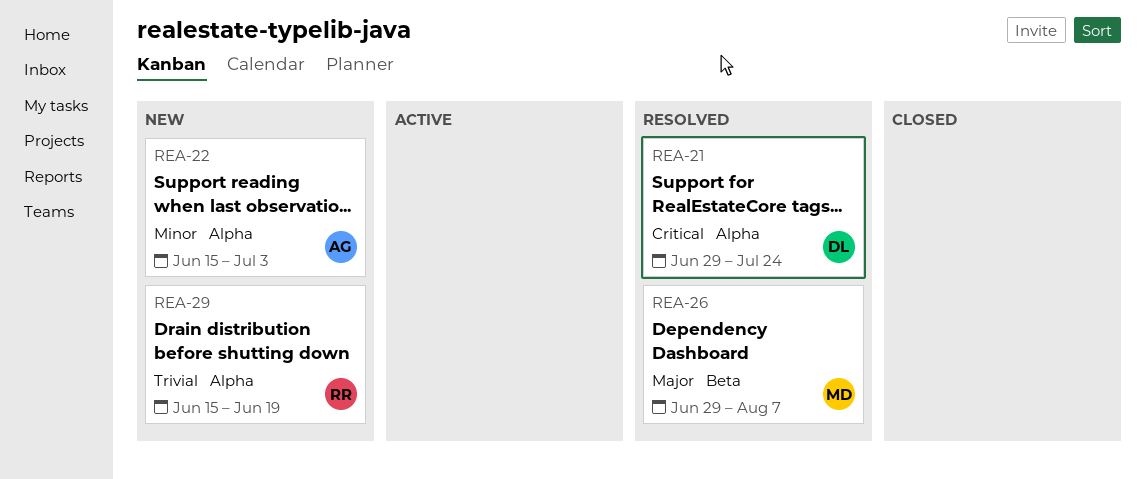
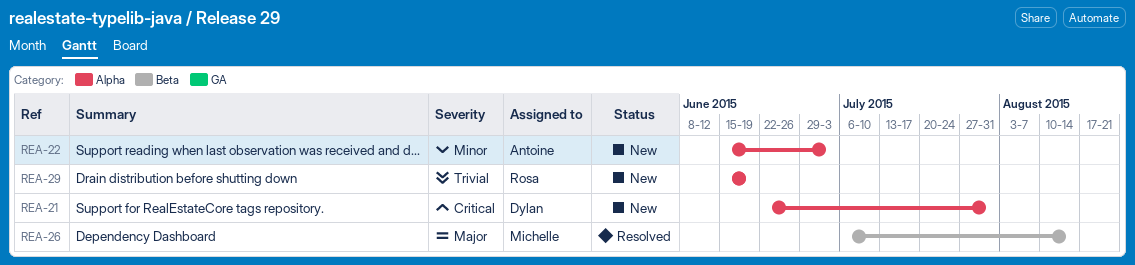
REA-21, status: Resolved -> New
REA-21, start: Jun 29 -> Jun 22
REA-21, due: Jul 24 -> Jul 31
REA-26, start: Jun 29 -> Jul 6
REA-26, due: Aug 7 -> Aug 14

